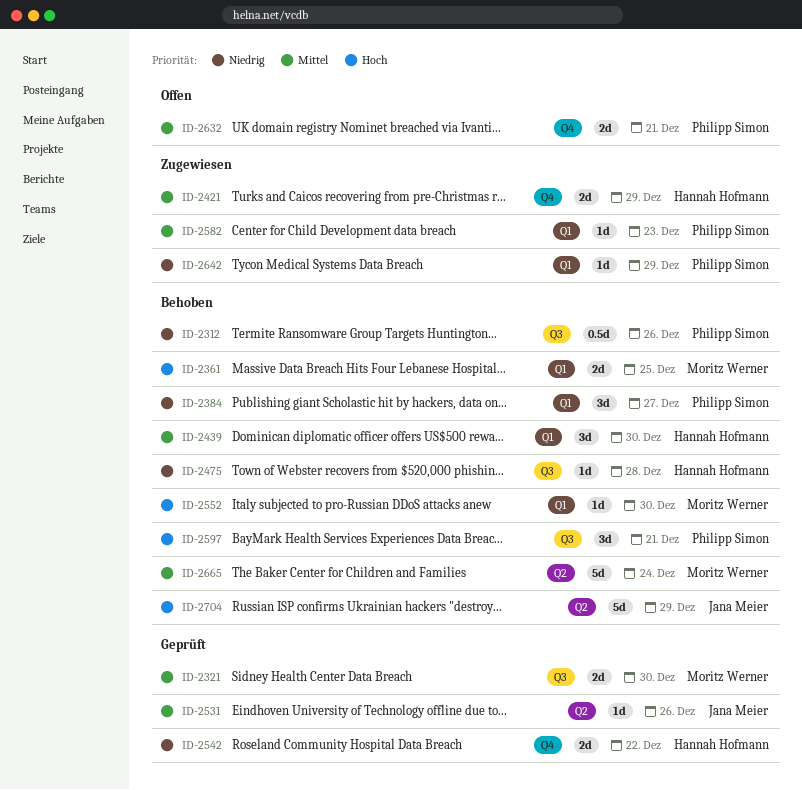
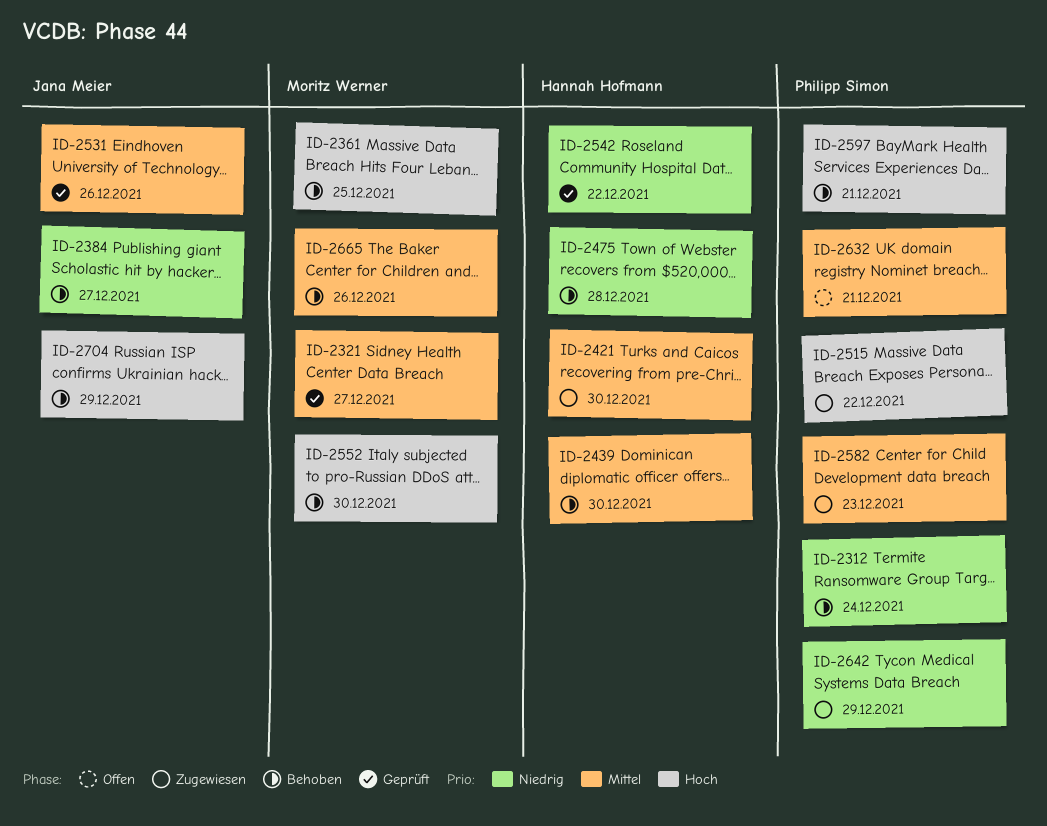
ID-2312, due: Dec 26 -> Dec 24
ID-2321, due: Dec 30 -> Dec 27
ID-2384, owner: Philipp Simon -> Jana Meier
ID-2421, due: Dec 29 -> Dec 30
ID-2515: none -> present
ID-2665, due: Dec 24 -> Dec 26

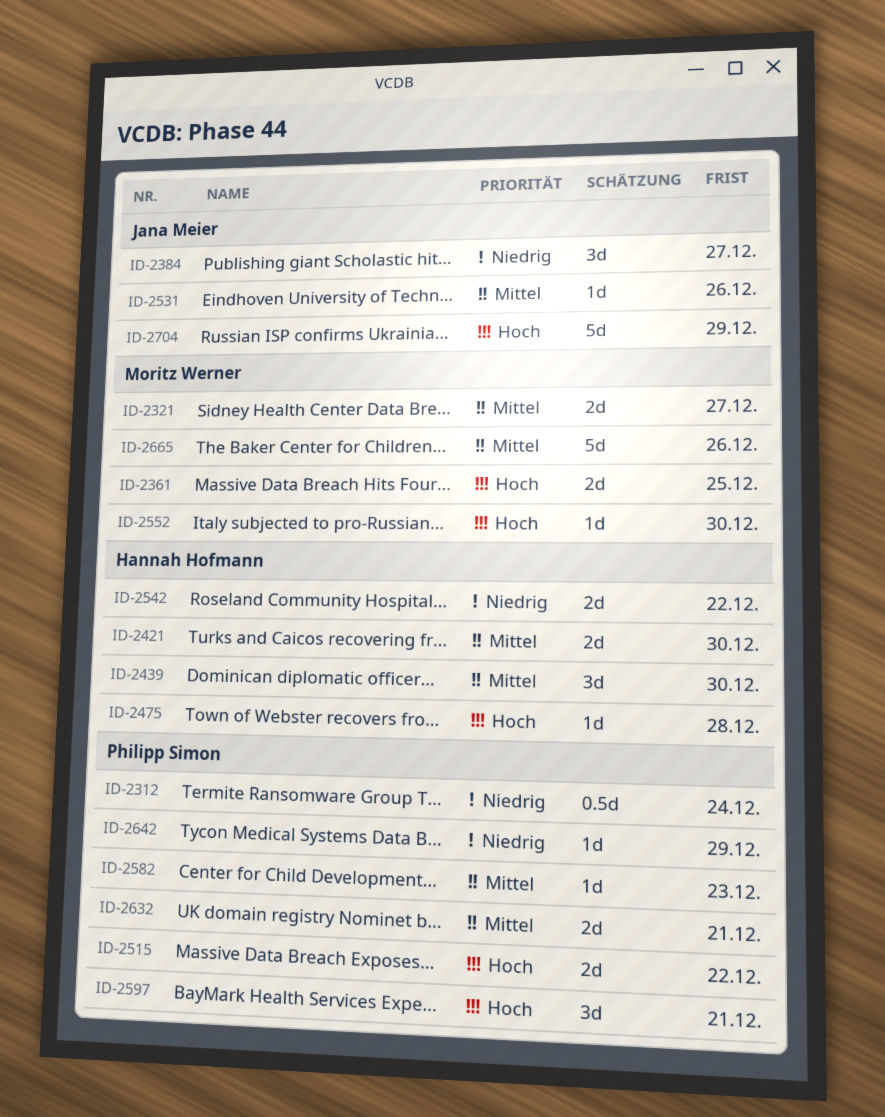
ID-2475, priority: Niedrig -> Hoch

